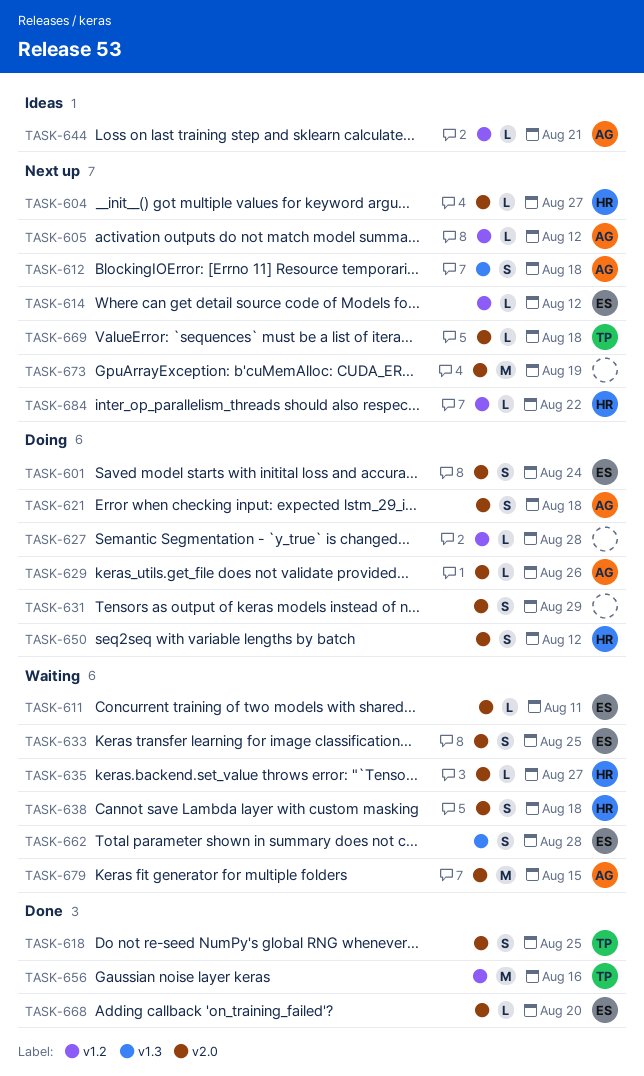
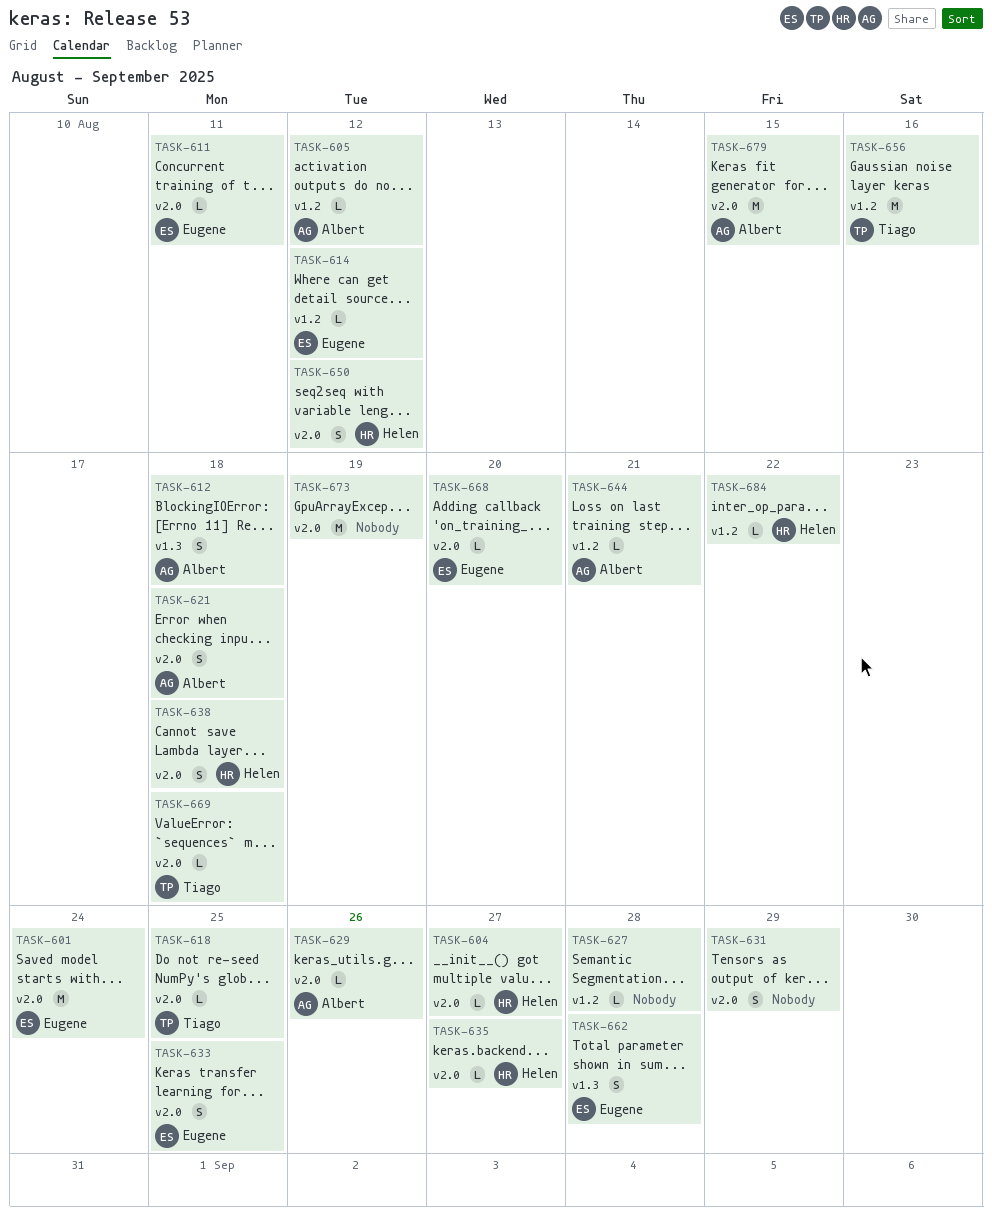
TASK-601, estimate: S -> M
TASK-618, estimate: S -> L

